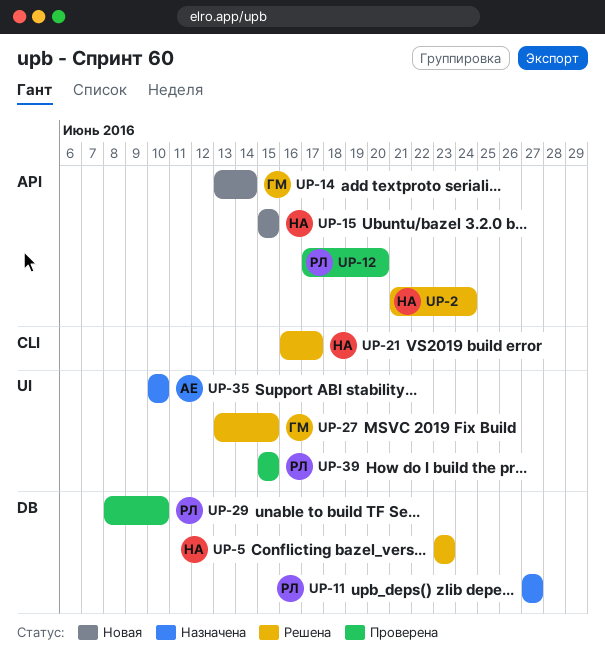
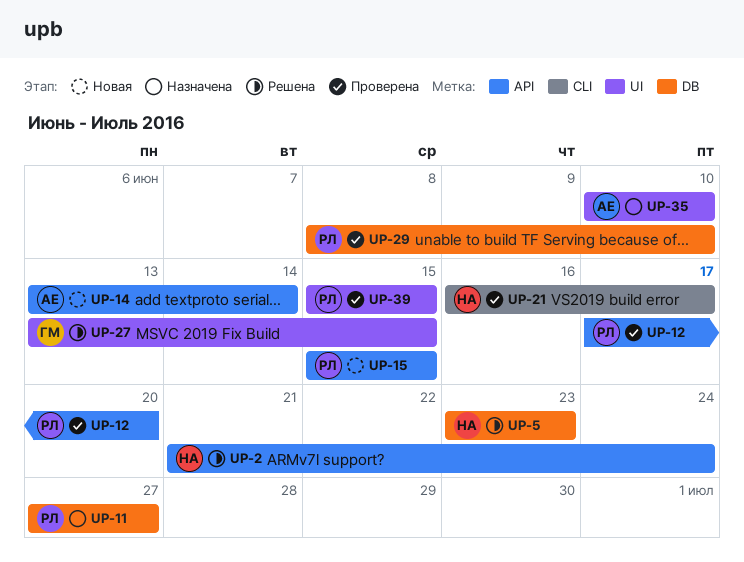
UP-14, owner: ГМ -> АЕ
UP-15, owner: НА -> РЛ
UP-21, status: Решена -> Проверена

